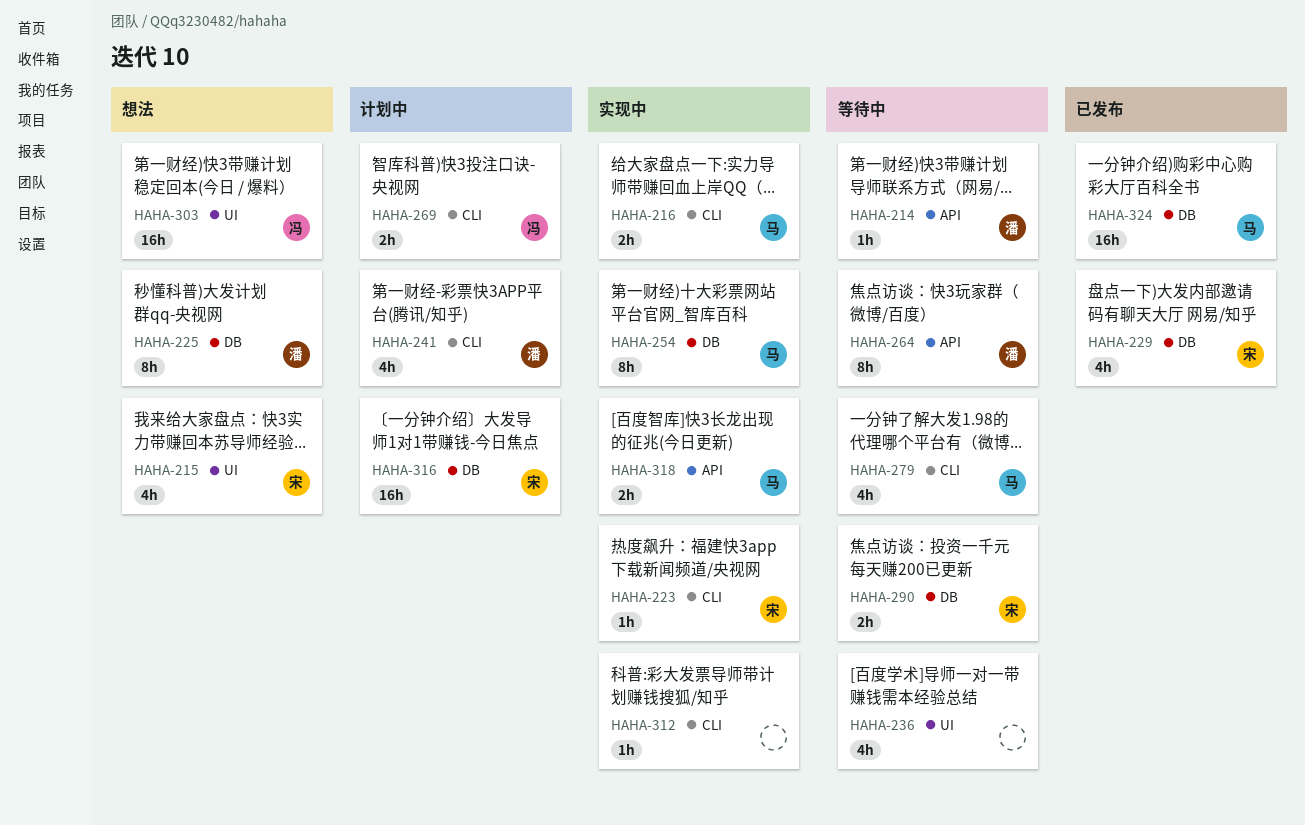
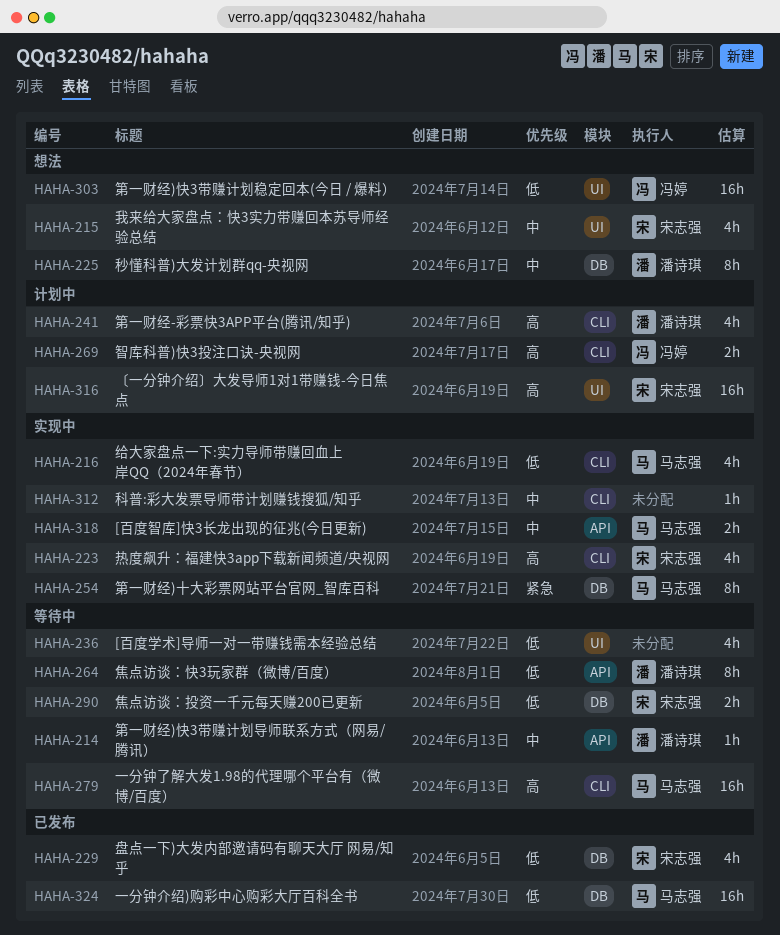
HAHA-216, estimate: 2h -> 4h
HAHA-223, estimate: 1h -> 4h
HAHA-279, estimate: 4h -> 16h
HAHA-316, label: DB -> UI

